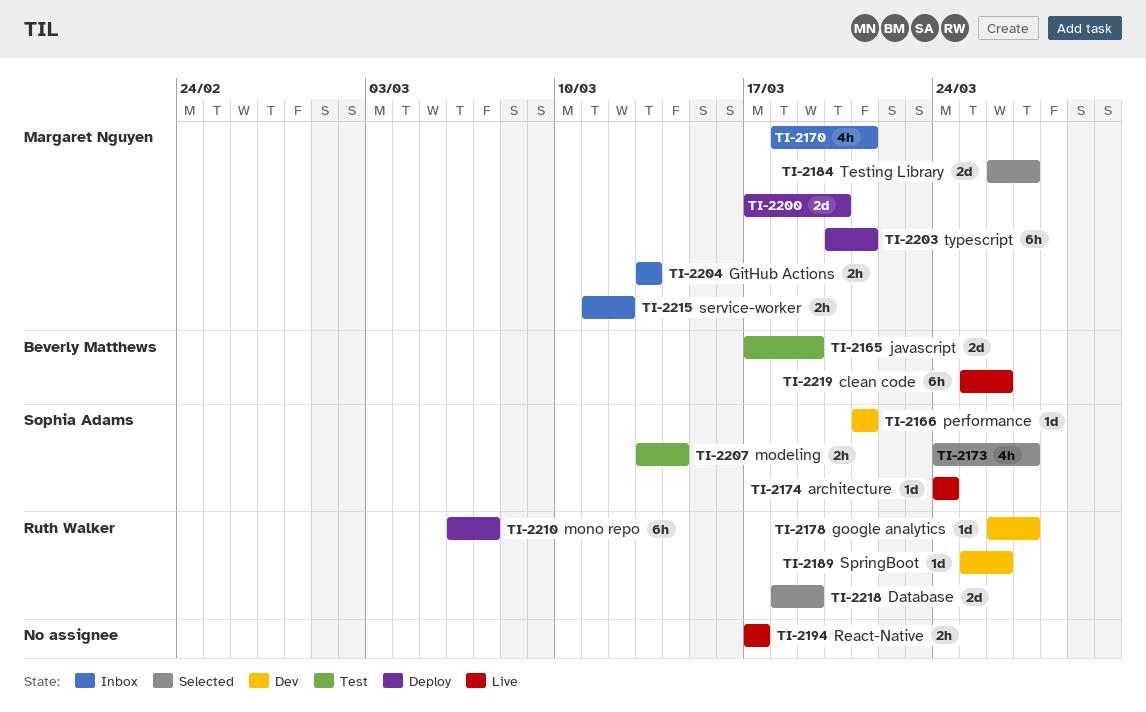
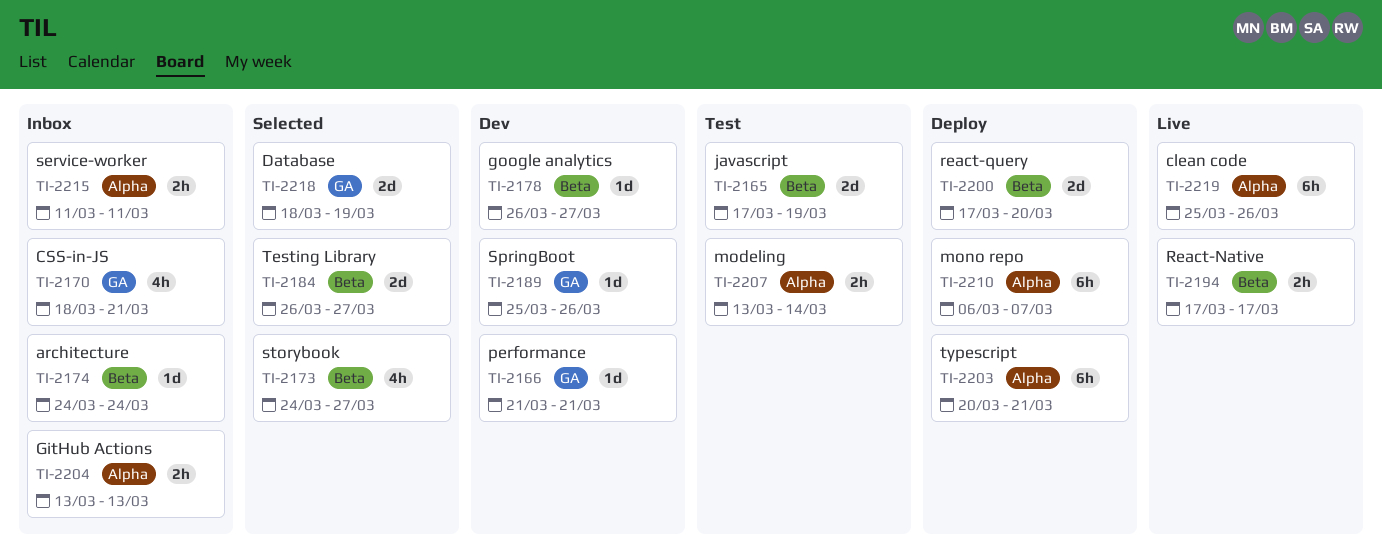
TI-2174, status: Live -> Inbox
TI-2215, due: Mar 12 -> Mar 11

